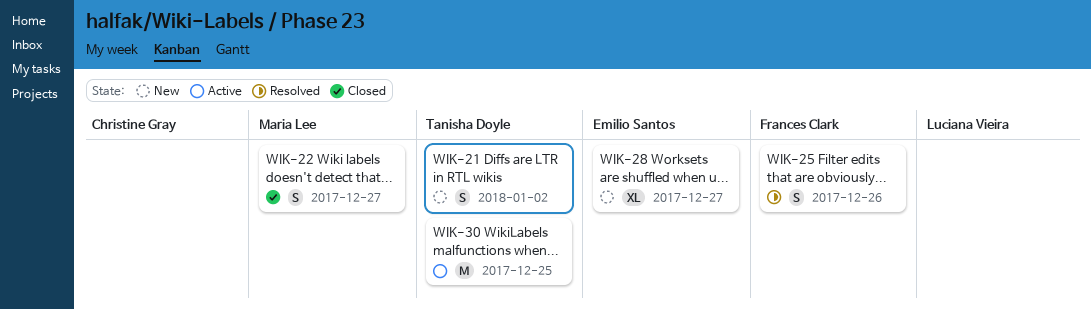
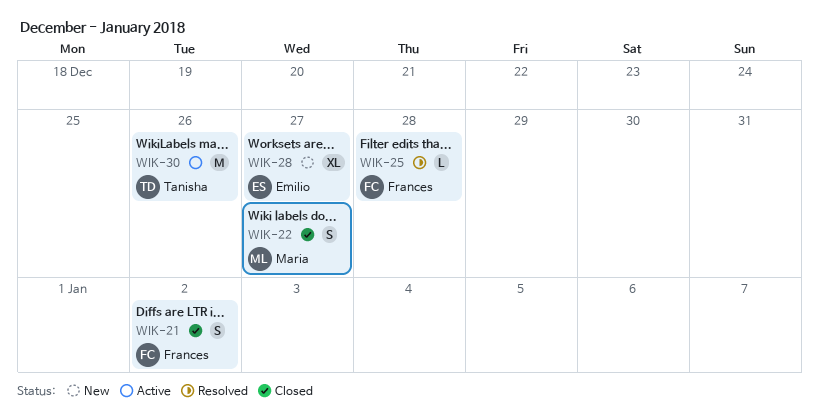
WIK-21, status: New -> Closed
WIK-21, owner: Tanisha Doyle -> Frances Clark
WIK-25, estimate: S -> L
WIK-25, due: Dec 26 -> Dec 28
WIK-30, due: Dec 25 -> Dec 26

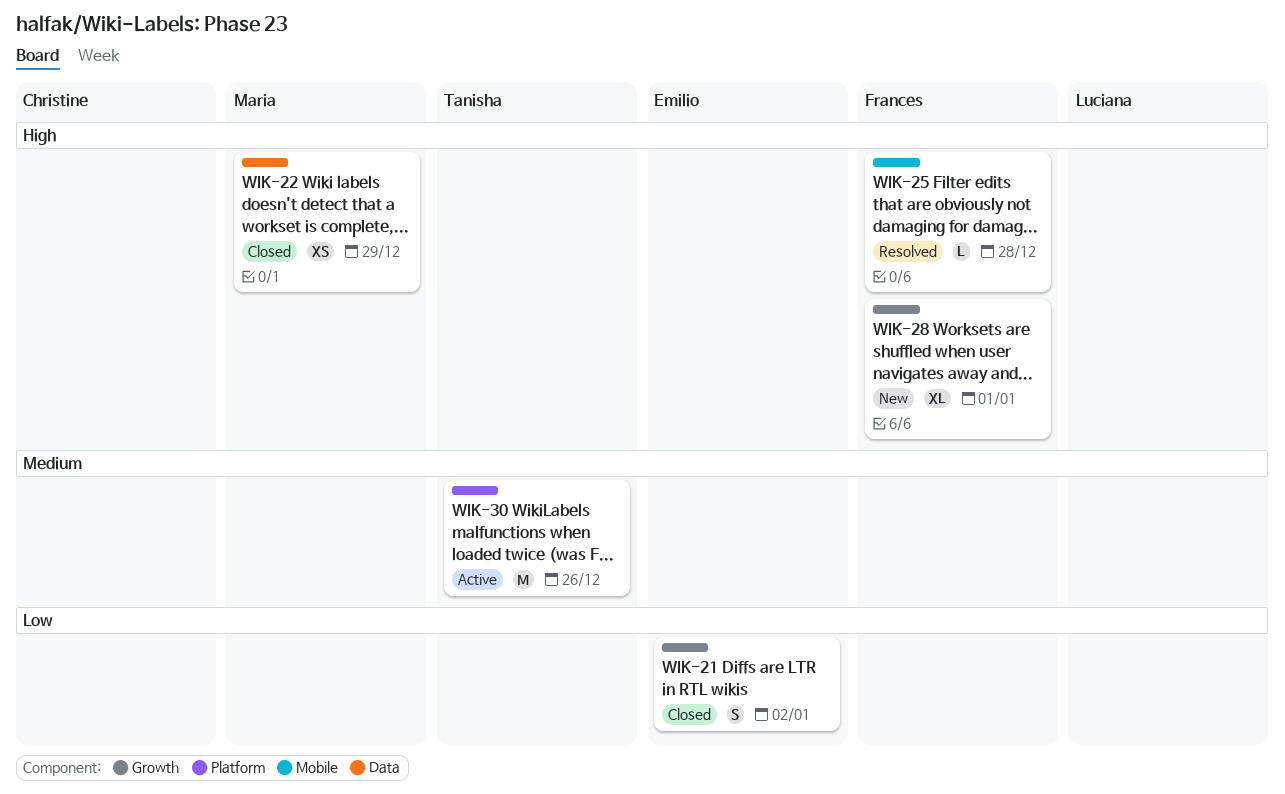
WIK-21, owner: Frances -> Emilio
WIK-22, estimate: S -> XS
WIK-22, due: Dec 27 -> Dec 29
WIK-28, owner: Emilio -> Frances
WIK-28, due: Dec 27 -> Jan 1

